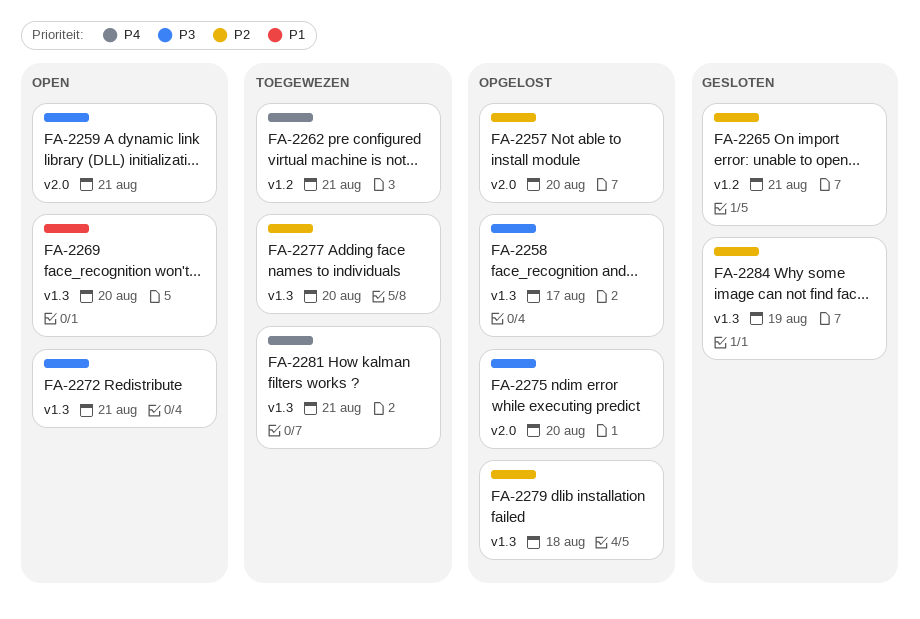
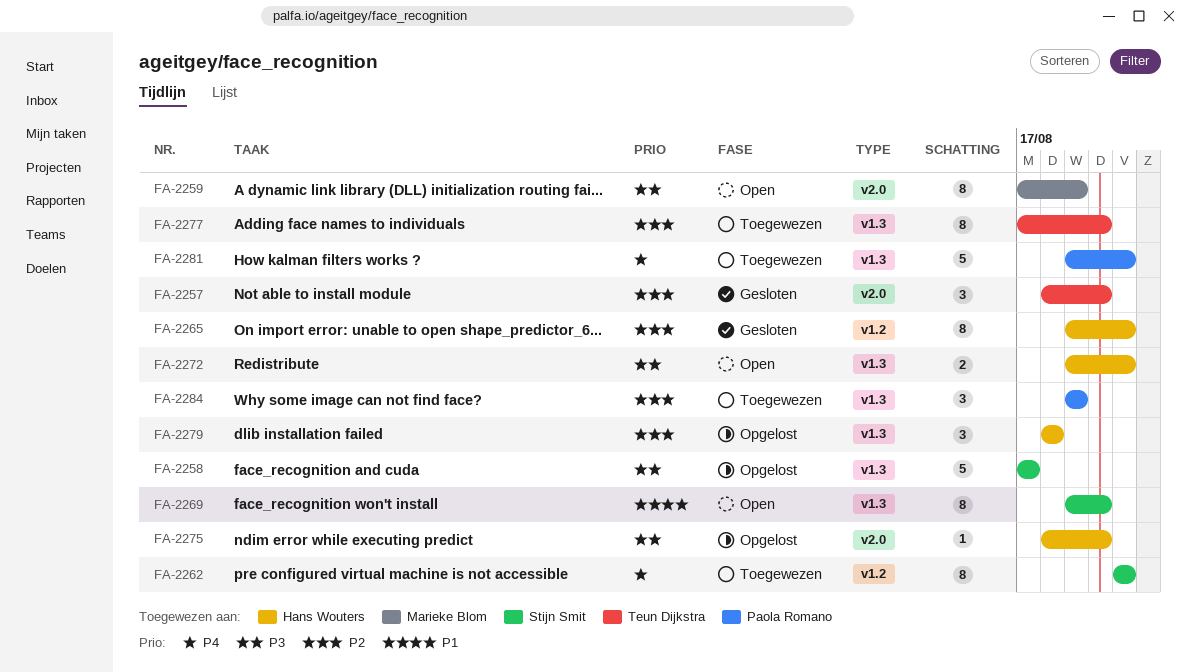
FA-2257, status: Opgelost -> Gesloten
FA-2259, due: Aug 21 -> Aug 19
FA-2284, status: Gesloten -> Toegewezen

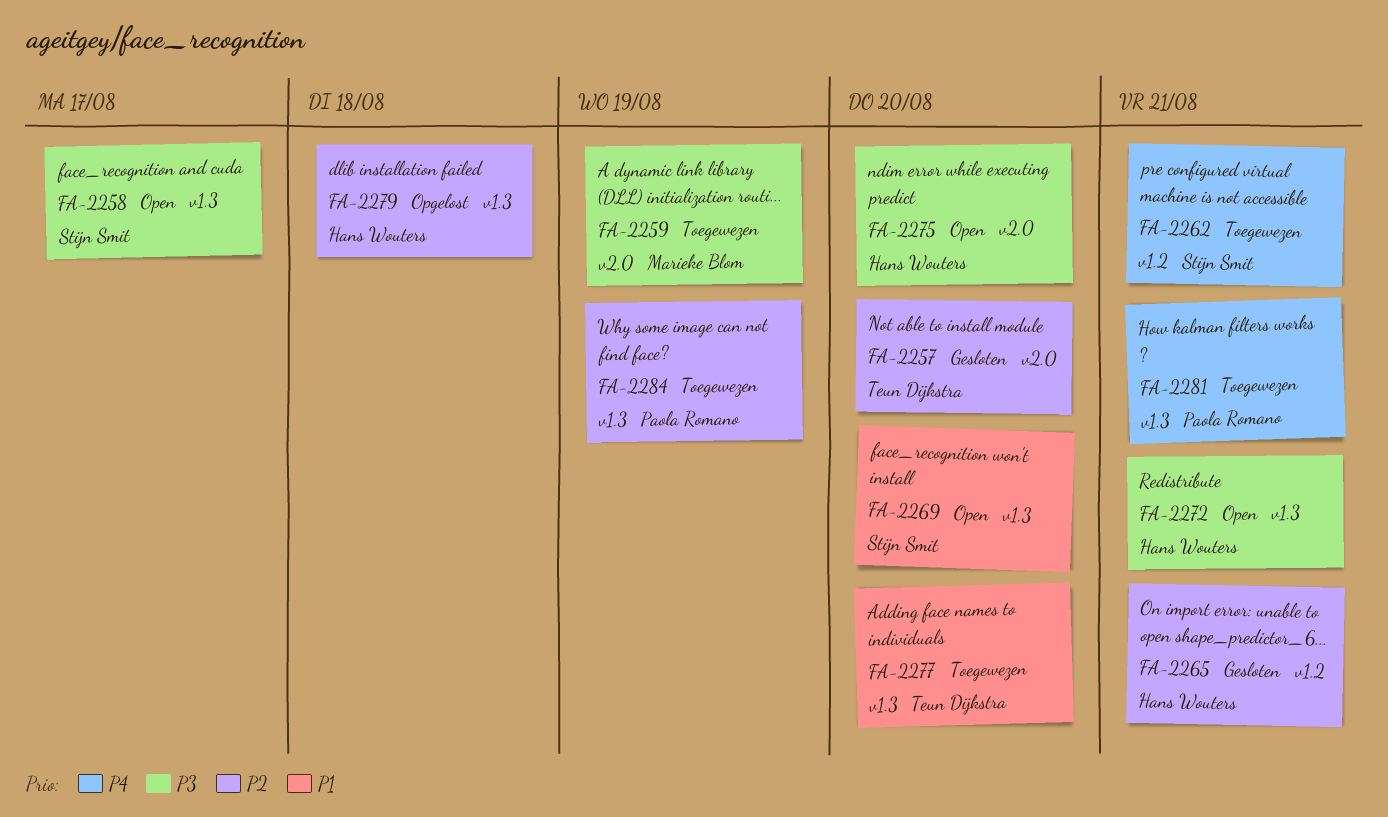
FA-2258, status: Opgelost -> Open
FA-2259, status: Open -> Toegewezen
FA-2275, status: Opgelost -> Open
FA-2277, priority: P2 -> P1

